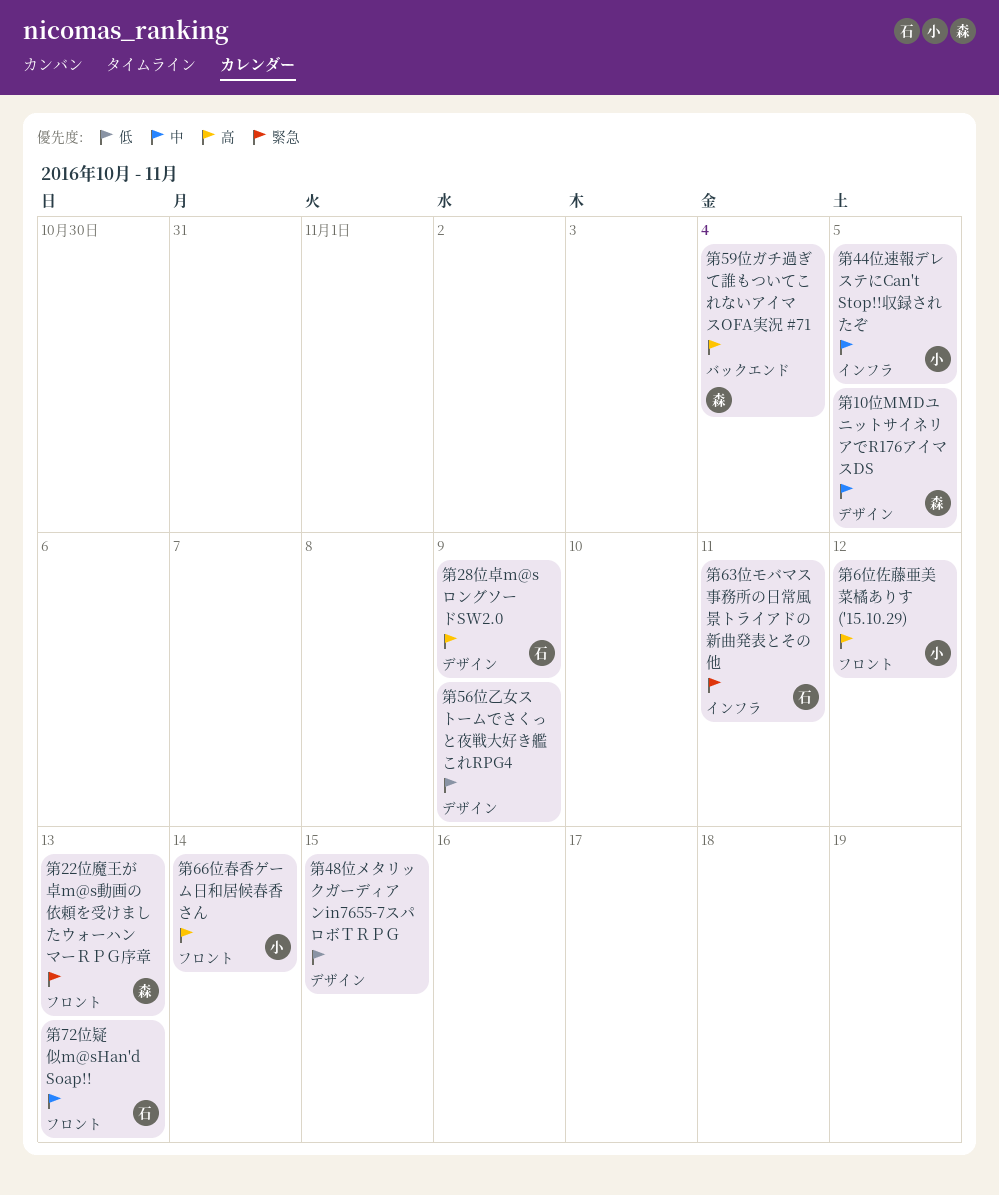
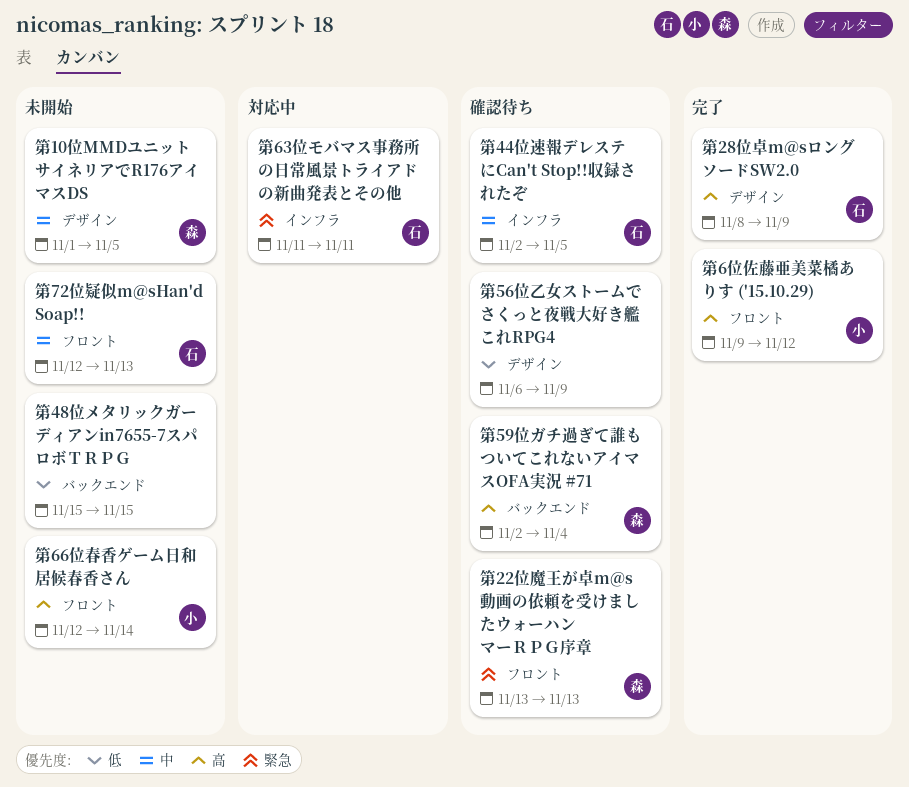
第44位速報デレステにCan't Stop!!収録されたぞ, owner: 小 -> 石
第48位メタリックガーディアンin7655-7スパロボＴＲＰＧ, label: デザイン -> バックエンド

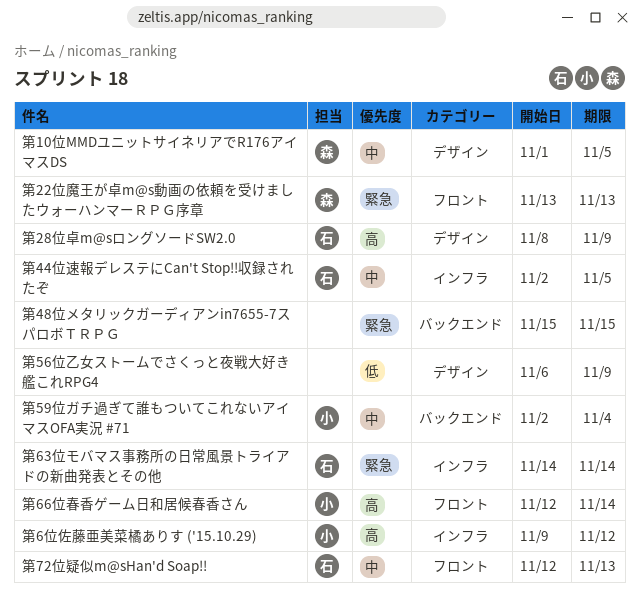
第48位メタリックガーディアンin7655-7スパロボＴＲＰＧ, priority: 低 -> 緊急
第59位ガチ過ぎて誰もついてこれないアイマスOFA実況 #71, owner: 森 -> 小
第59位ガチ過ぎて誰もついてこれないアイマスOFA実況 #71, priority: 高 -> 中
第63位モバマス事務所の日常風景トライアドの新曲発表とその他, start: Nov 11 -> Nov 14
第63位モバマス事務所の日常風景トライアドの新曲発表とその他, due: Nov 11 -> Nov 14
第6位佐藤亜美菜橘ありす ('15.10.29), label: フロント -> インフラ

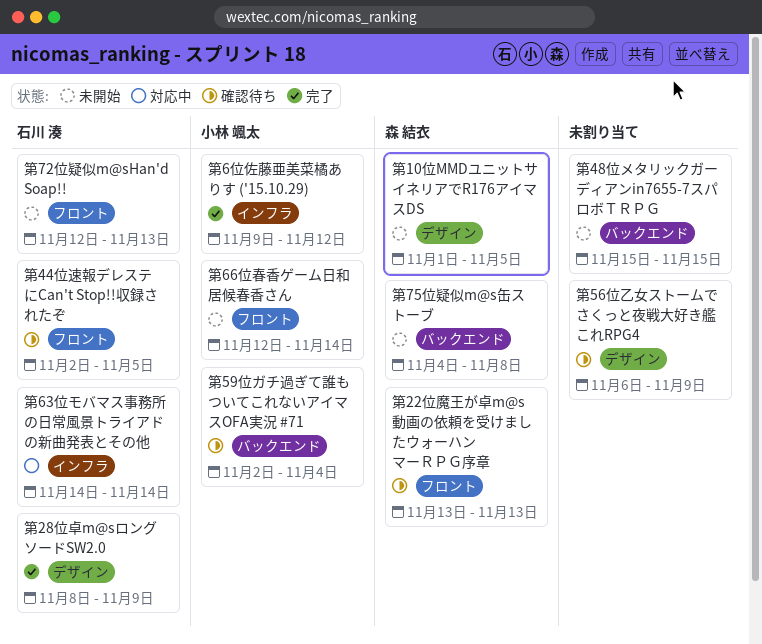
第44位速報デレステにCan't Stop!!収録されたぞ, label: インフラ -> フロント
第75位疑似m@s缶ストーブ: none -> present

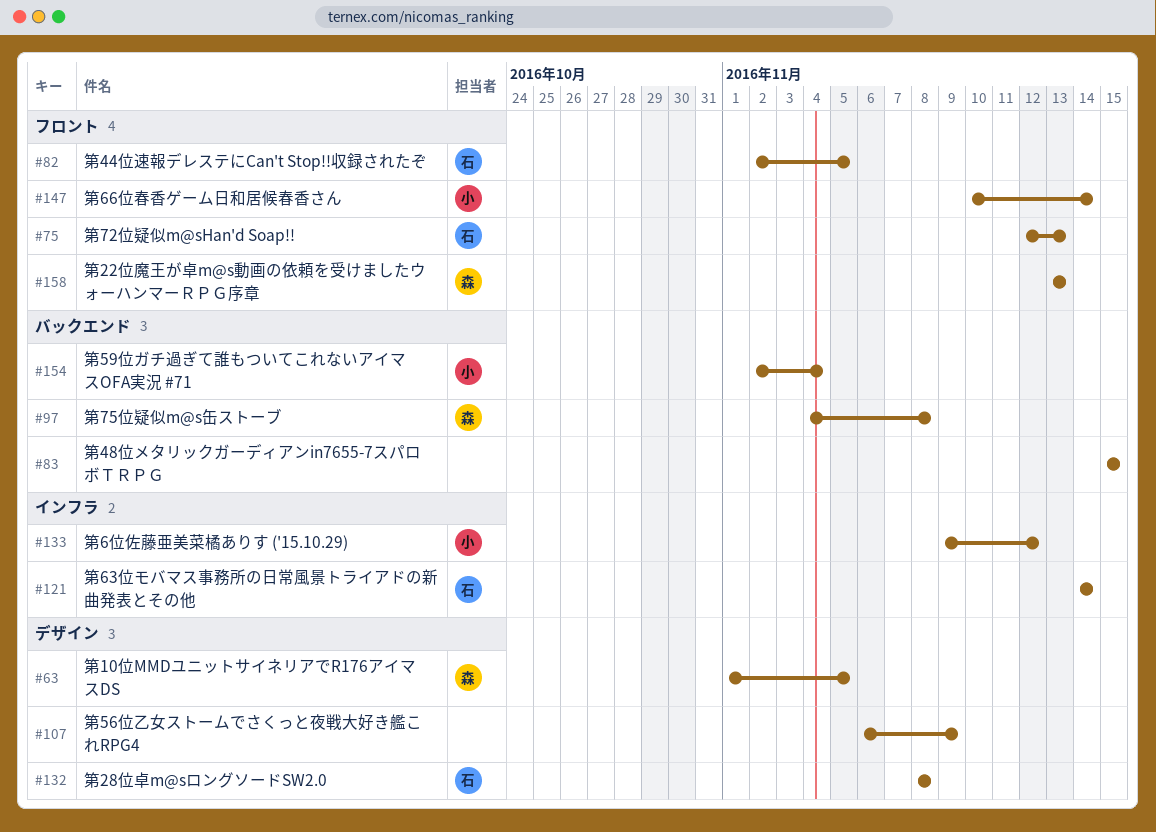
第28位卓m@sロングソードSW2.0, due: Nov 9 -> Nov 8
第66位春香ゲーム日和居候春香さん, start: Nov 12 -> Nov 10

